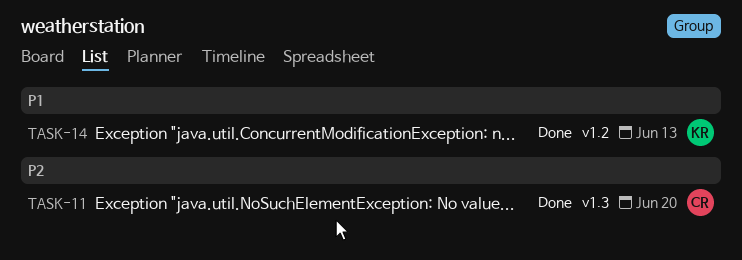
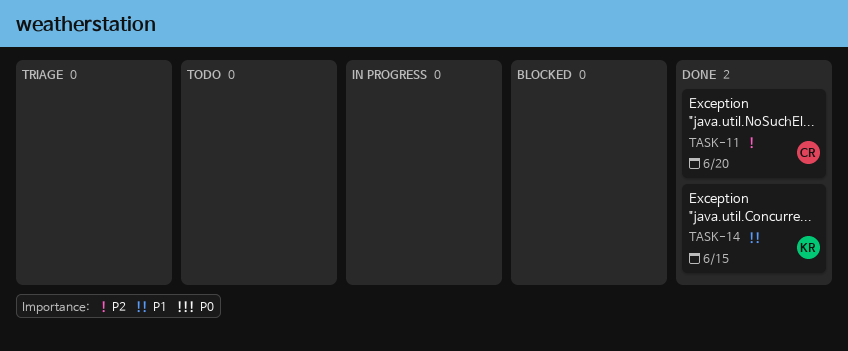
TASK-14, due: Jun 13 -> Jun 15

